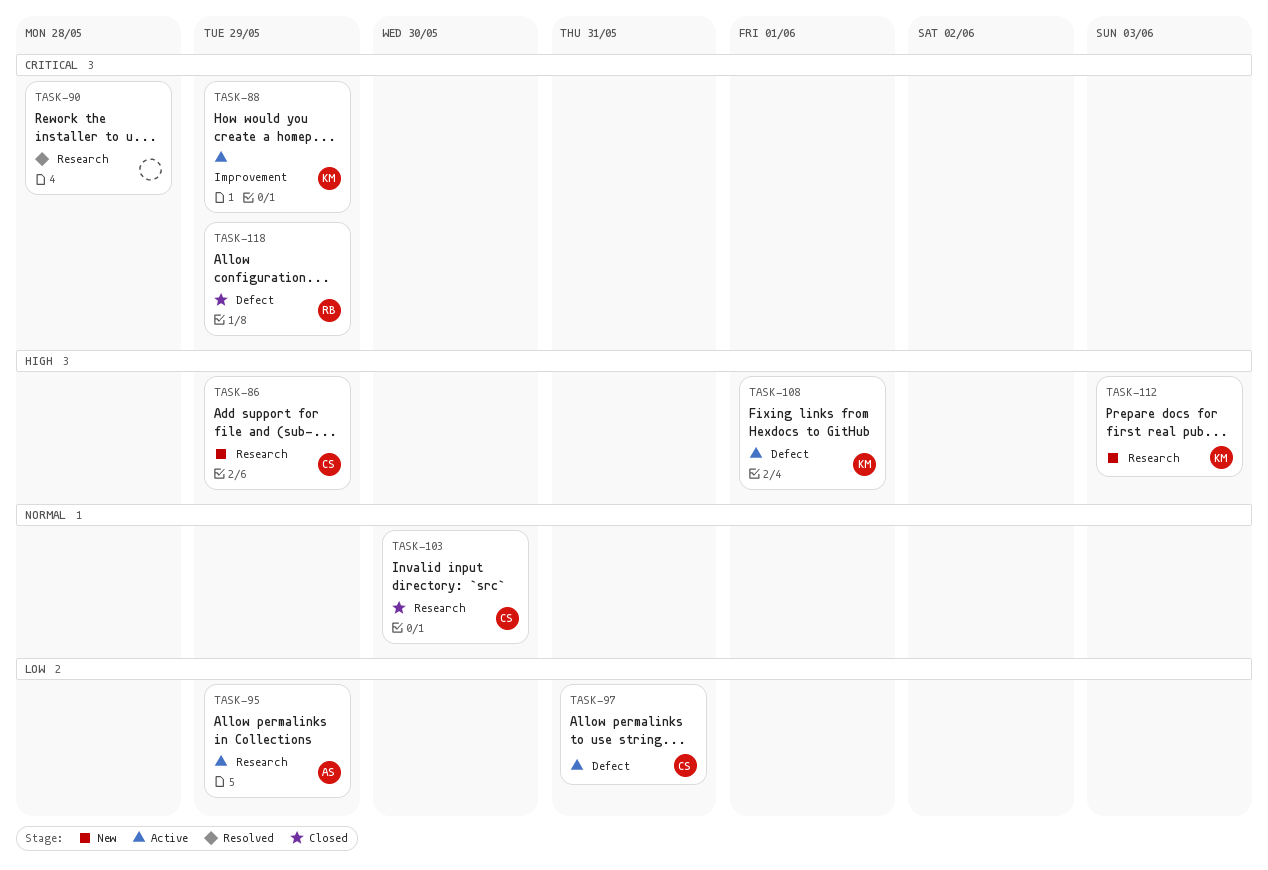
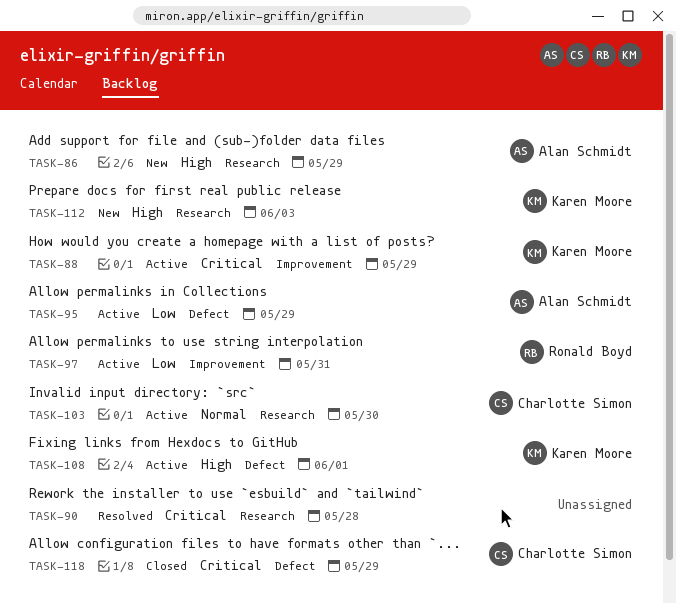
TASK-86, owner: Charlotte Simon -> Alan Schmidt
TASK-95, label: Research -> Defect
TASK-97, owner: Charlotte Simon -> Ronald Boyd
TASK-97, label: Defect -> Improvement
TASK-103, status: Closed -> Active
TASK-118, owner: Ronald Boyd -> Charlotte Simon

